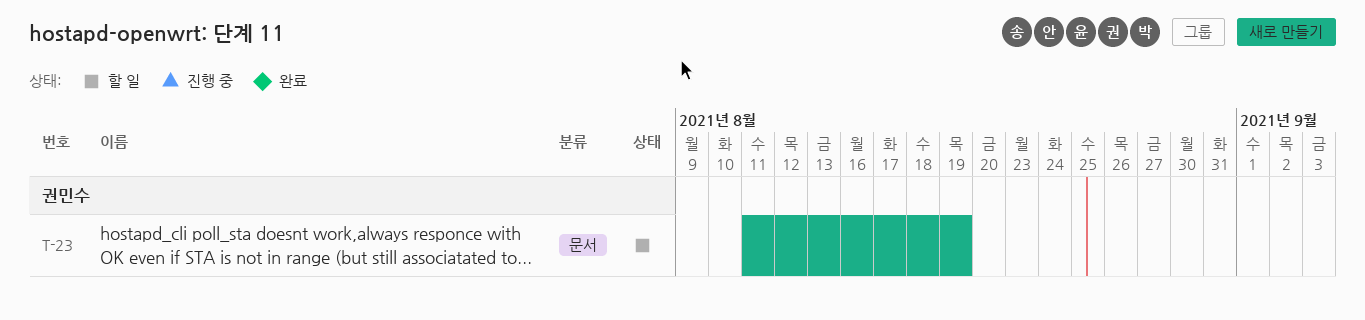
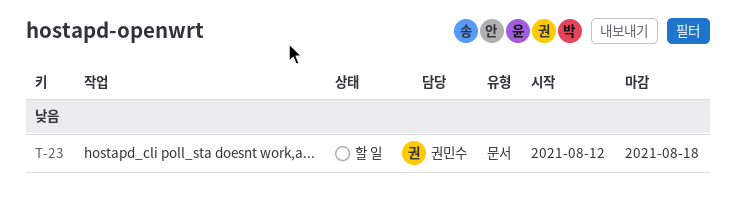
T-23, start: Aug 11 -> Aug 12
T-23, due: Aug 19 -> Aug 18

